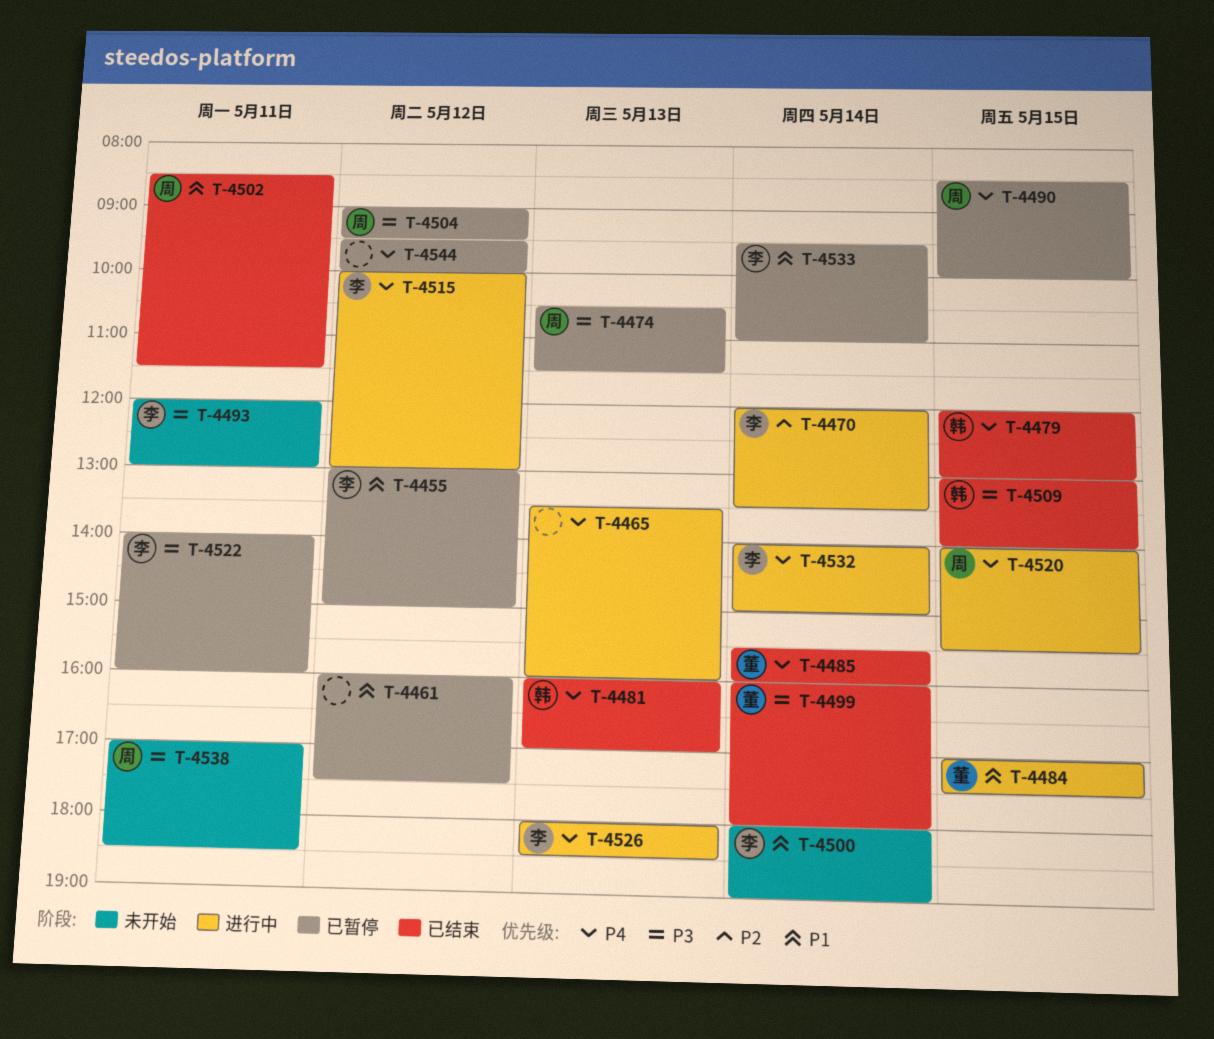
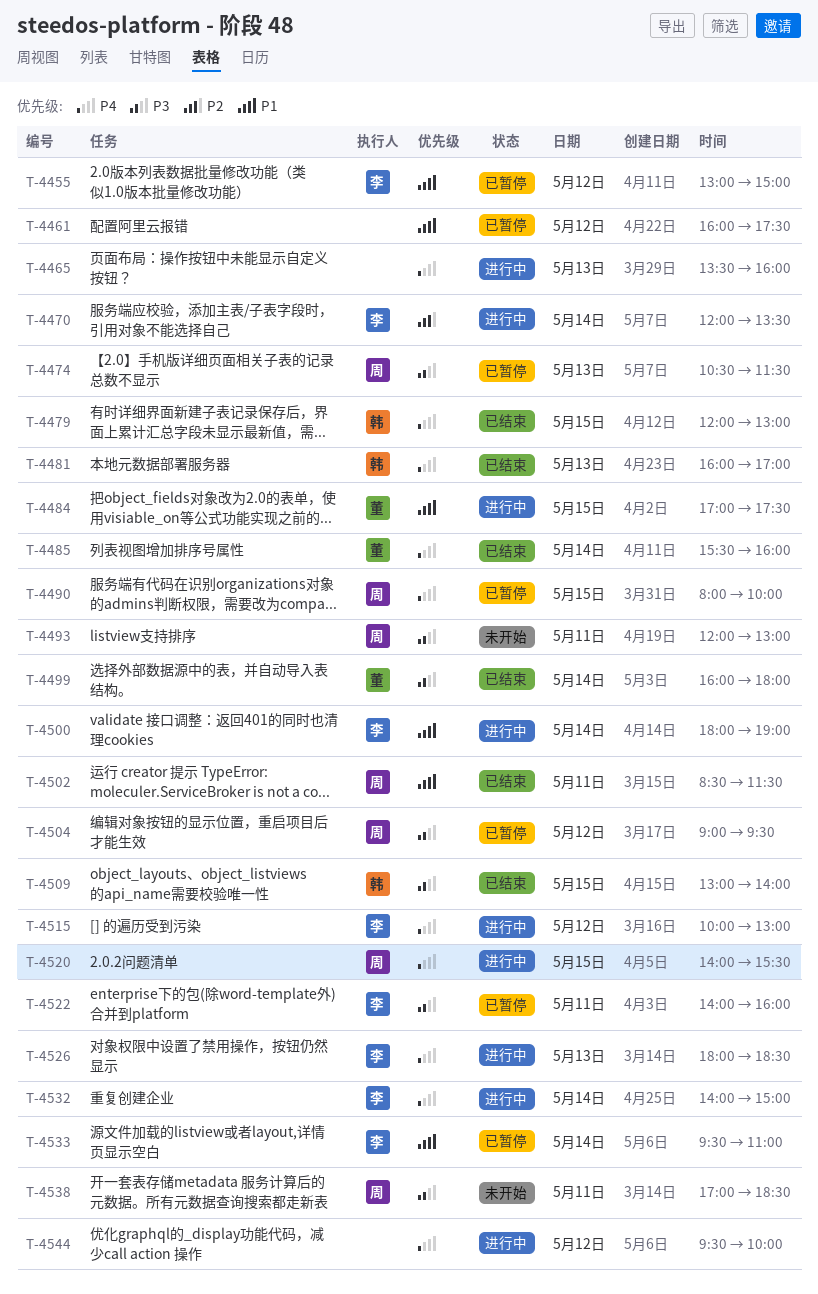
T-4490, begins: 08:30 -> 08:00
T-4493, owner: 李 -> 周
T-4500, status: 未开始 -> 进行中
T-4544, status: 已暂停 -> 进行中

